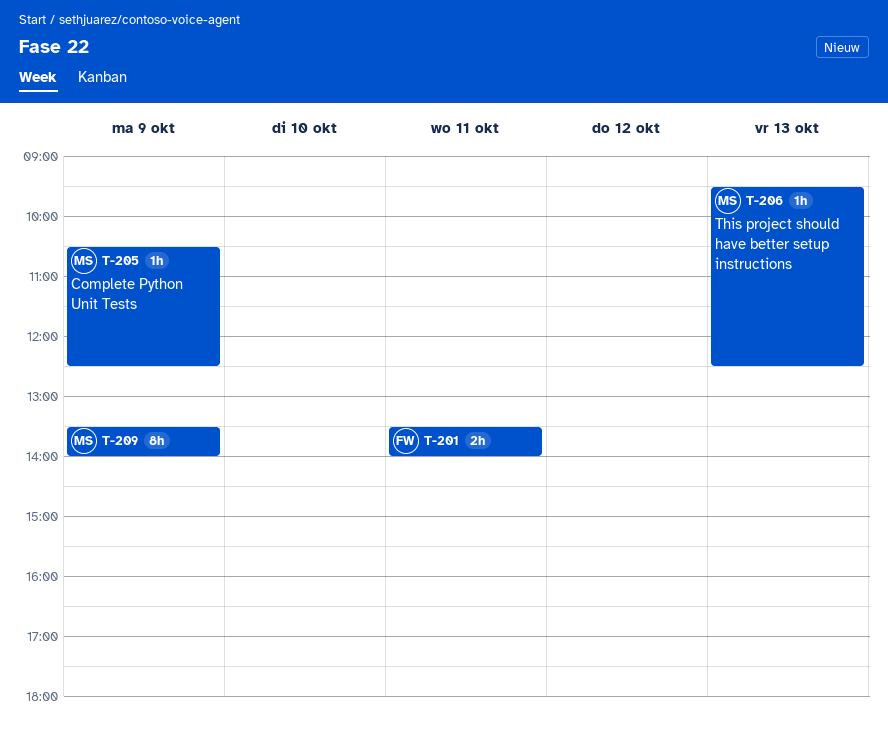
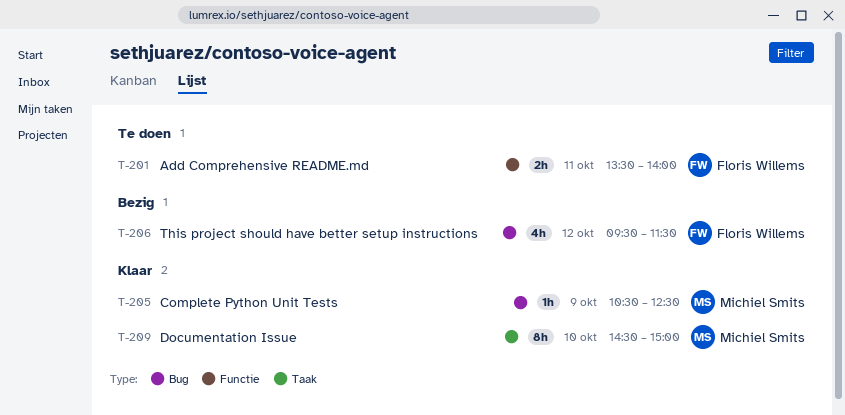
T-206, owner: Michiel Smits -> Floris Willems
T-206, estimate: 1h -> 4h
T-206, day: Oct 13 -> Oct 12
T-206, ends: 12:30 -> 11:30
T-209, day: Oct 9 -> Oct 10
T-209, begins: 13:30 -> 14:30
T-209, ends: 14:00 -> 15:00

